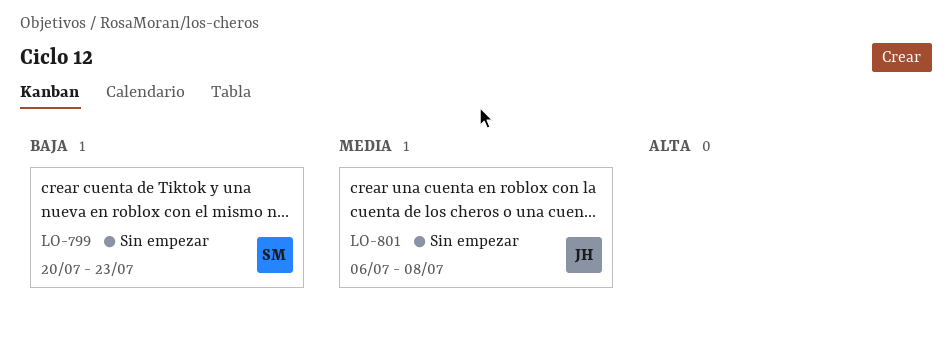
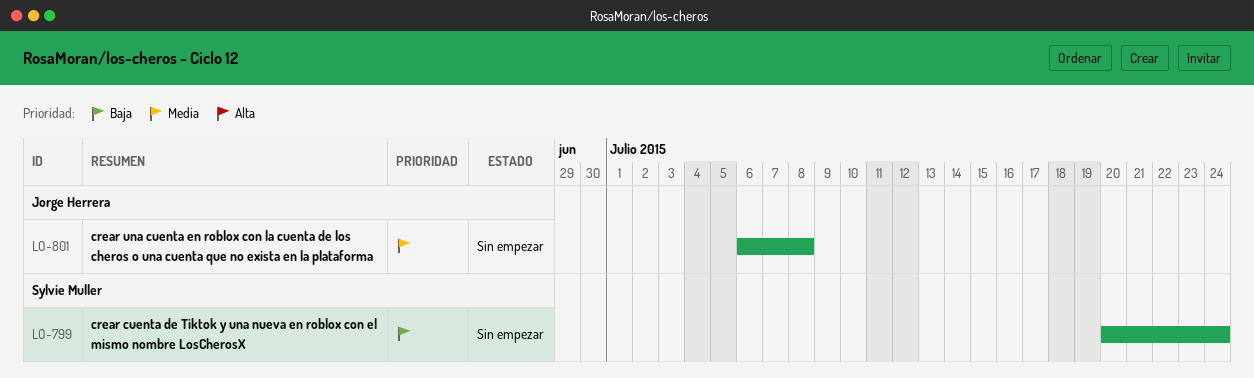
LO-799, due: Jul 23 -> Jul 24

